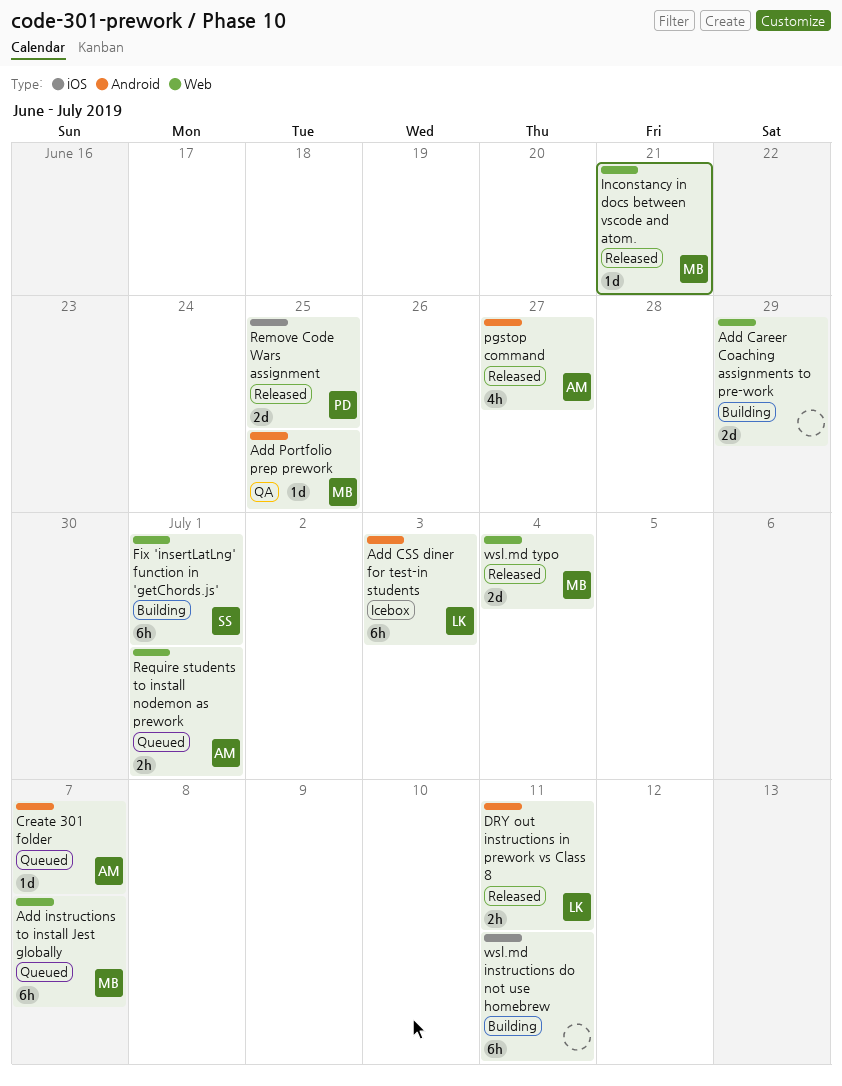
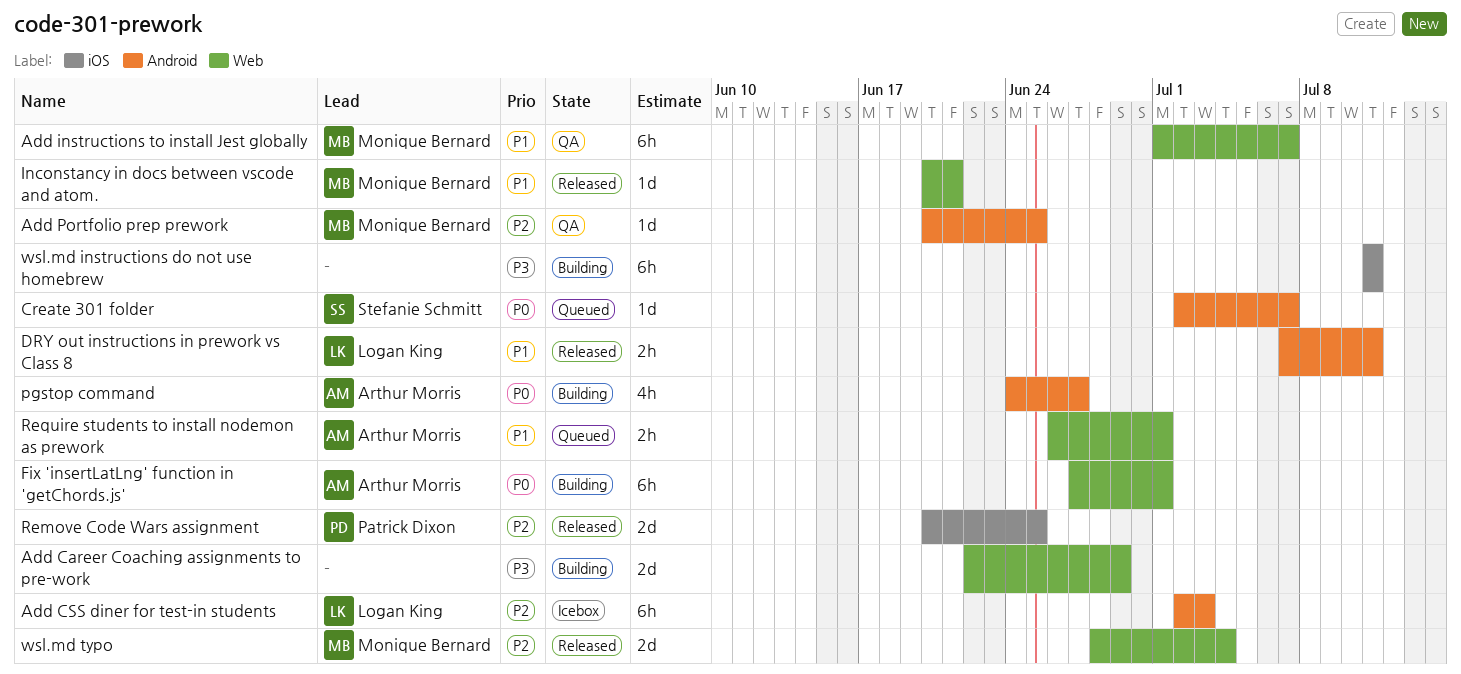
Add instructions to install Jest globally, status: Queued -> QA
Create 301 folder, owner: Arthur Morris -> Stefanie Schmitt
Fix 'insertLatLng' function in 'getChords.js', owner: Stefanie Schmitt -> Arthur Morris
pgstop command, status: Released -> Building

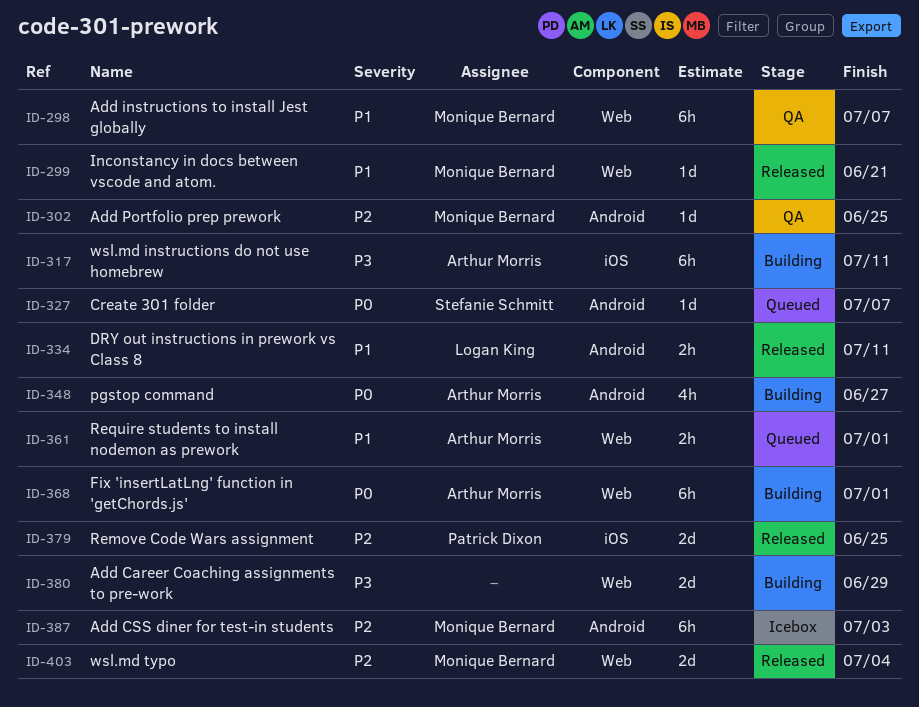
Add CSS diner for test-in students, owner: Logan King -> Monique Bernard
wsl.md instructions do not use homebrew, owner: none -> Arthur Morris

